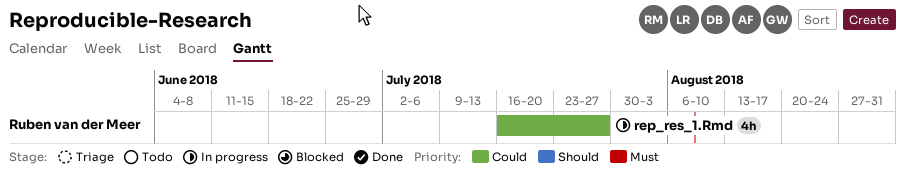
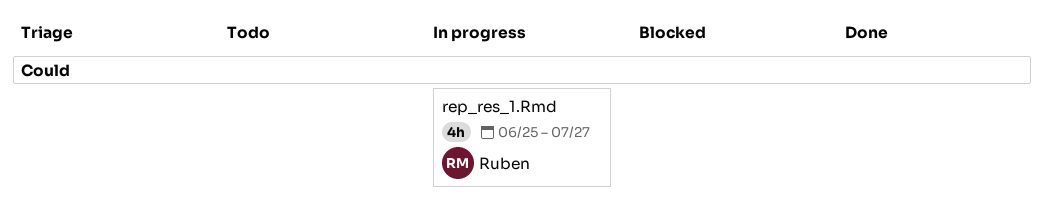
rep_res_1.Rmd, start: Jul 16 -> Jun 25

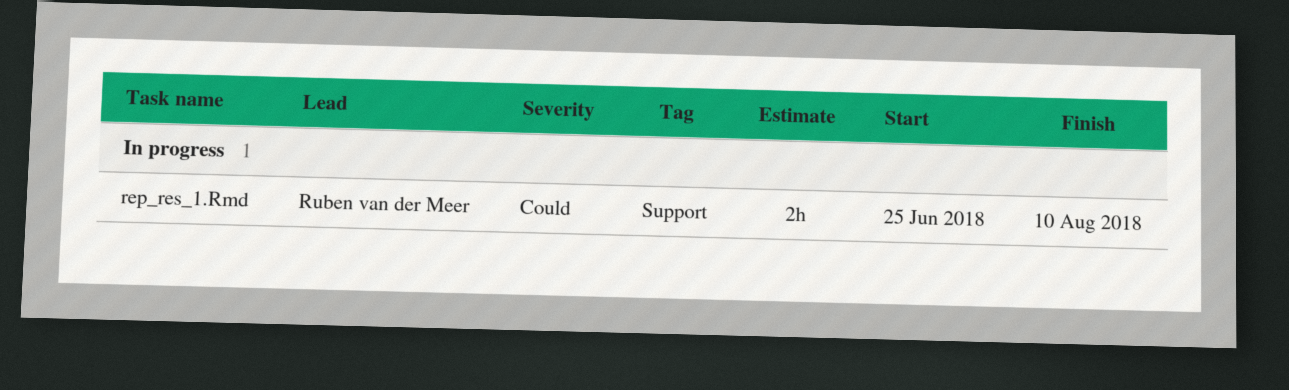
rep_res_1.Rmd, estimate: 4h -> 2h
rep_res_1.Rmd, due: Jul 27 -> Aug 10

